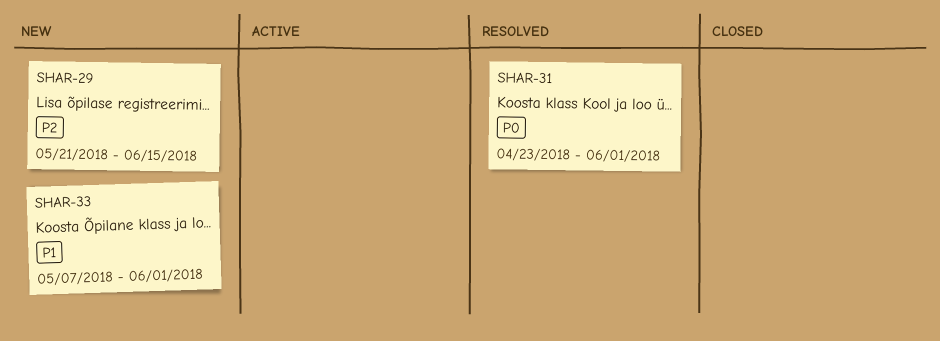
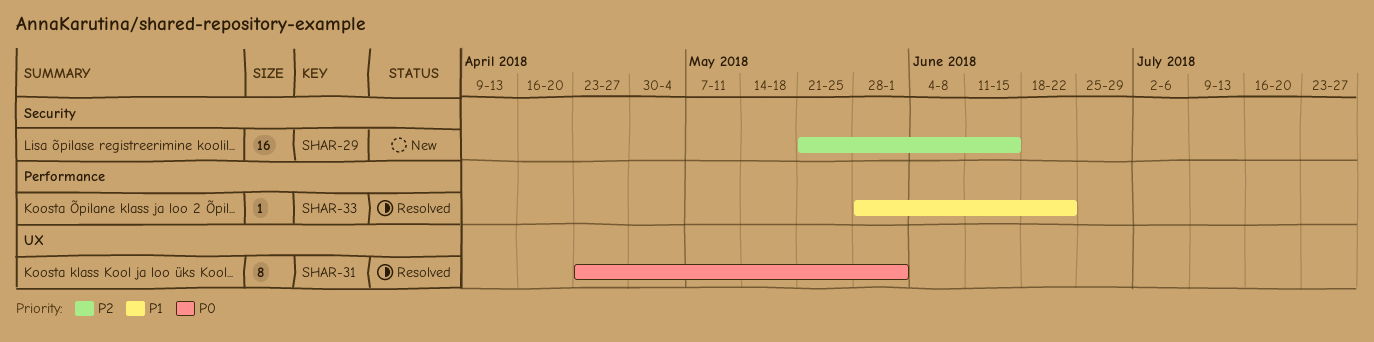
SHAR-33, status: New -> Resolved
SHAR-33, start: May 7 -> May 28
SHAR-33, due: Jun 1 -> Jun 22

